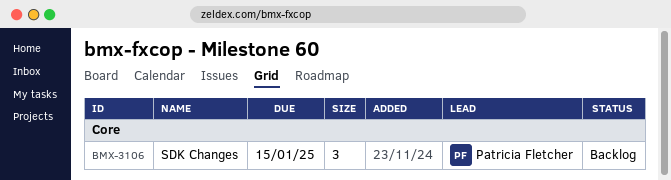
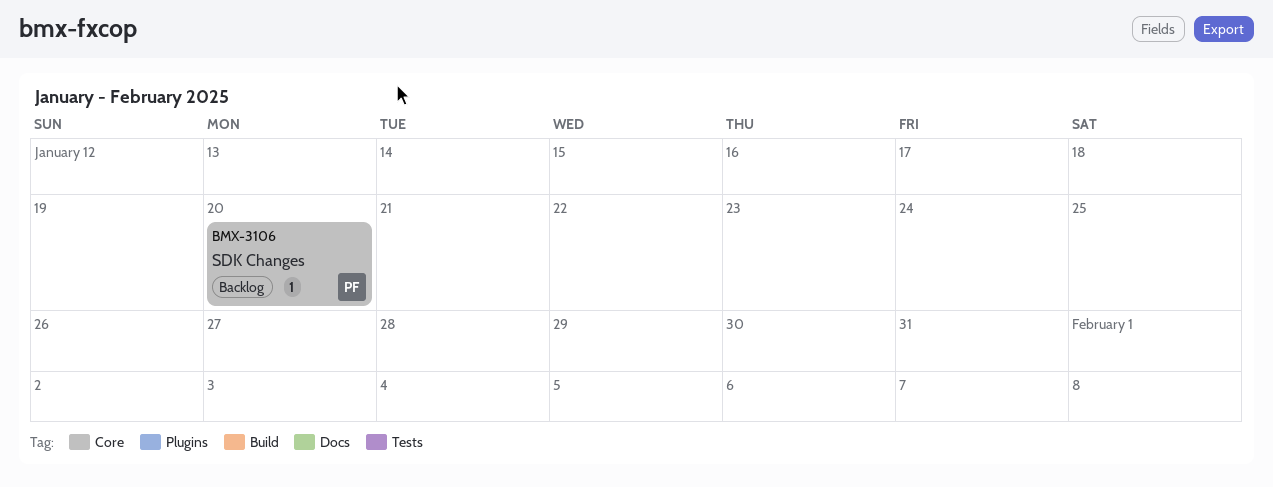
BMX-3106, estimate: 3 -> 1
BMX-3106, due: Jan 15 -> Jan 20

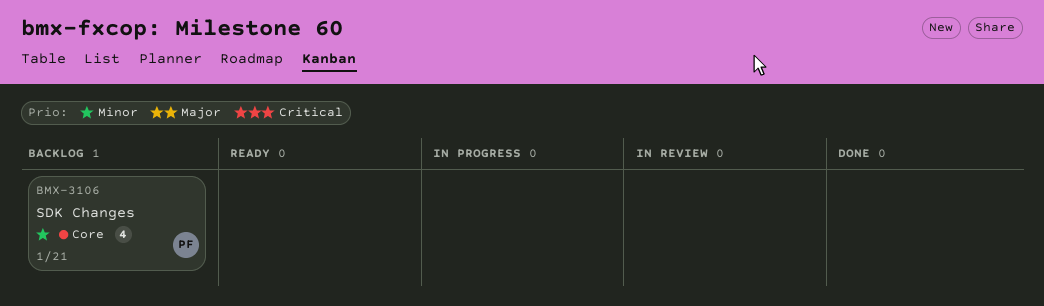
BMX-3106, estimate: 1 -> 4
BMX-3106, due: Jan 20 -> Jan 21

